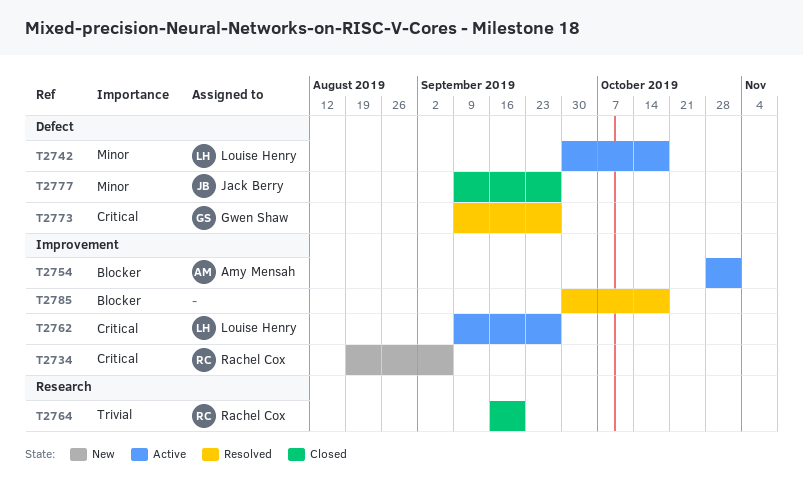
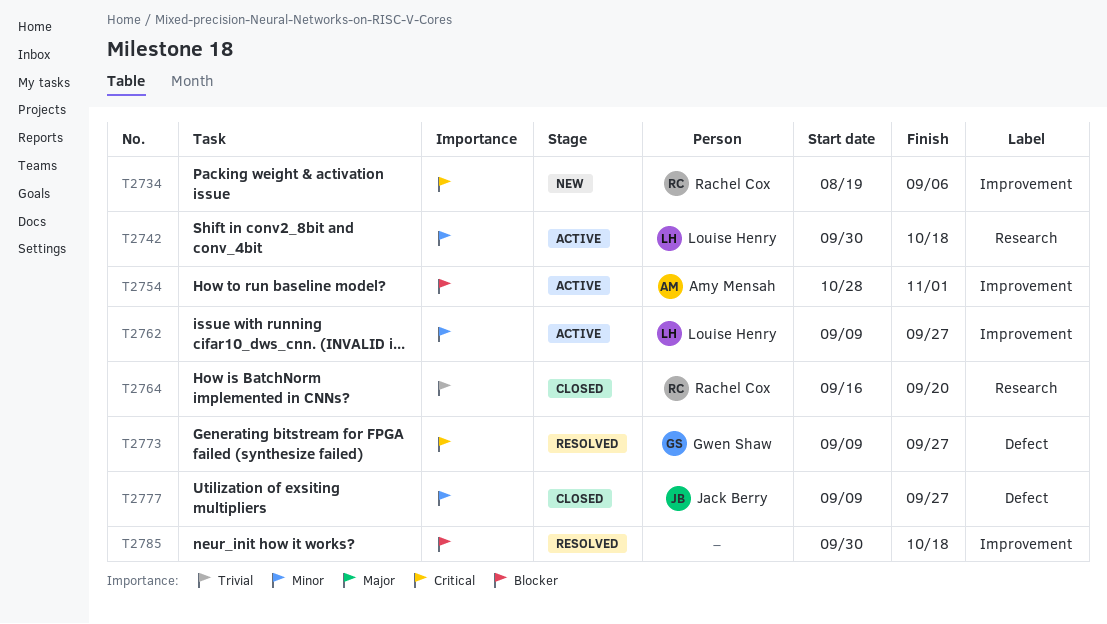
T2742, label: Defect -> Research
T2762, priority: Critical -> Minor

